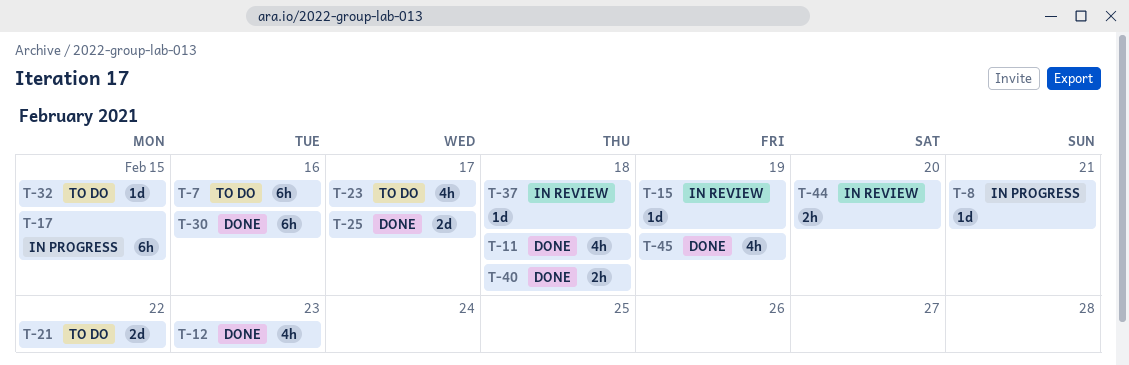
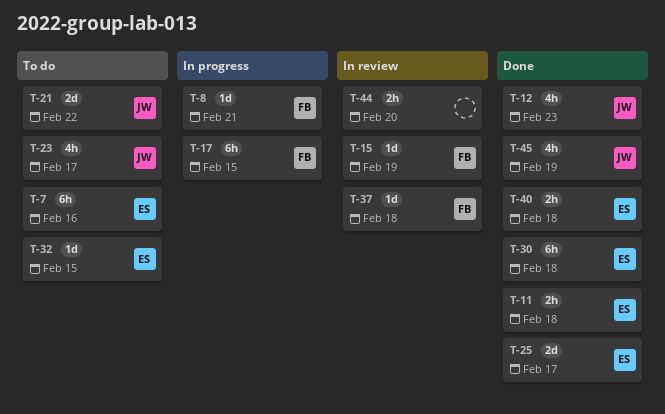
T-11, estimate: 4h -> 2h
T-30, due: Feb 16 -> Feb 18

